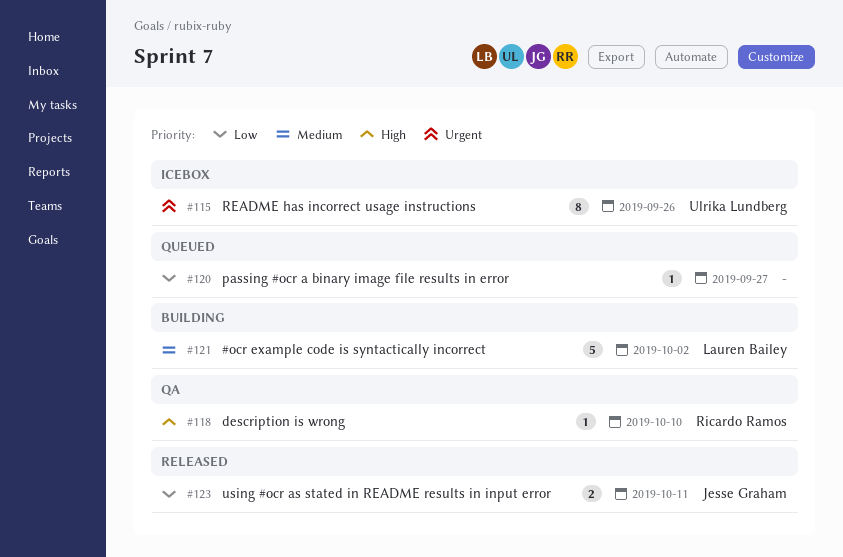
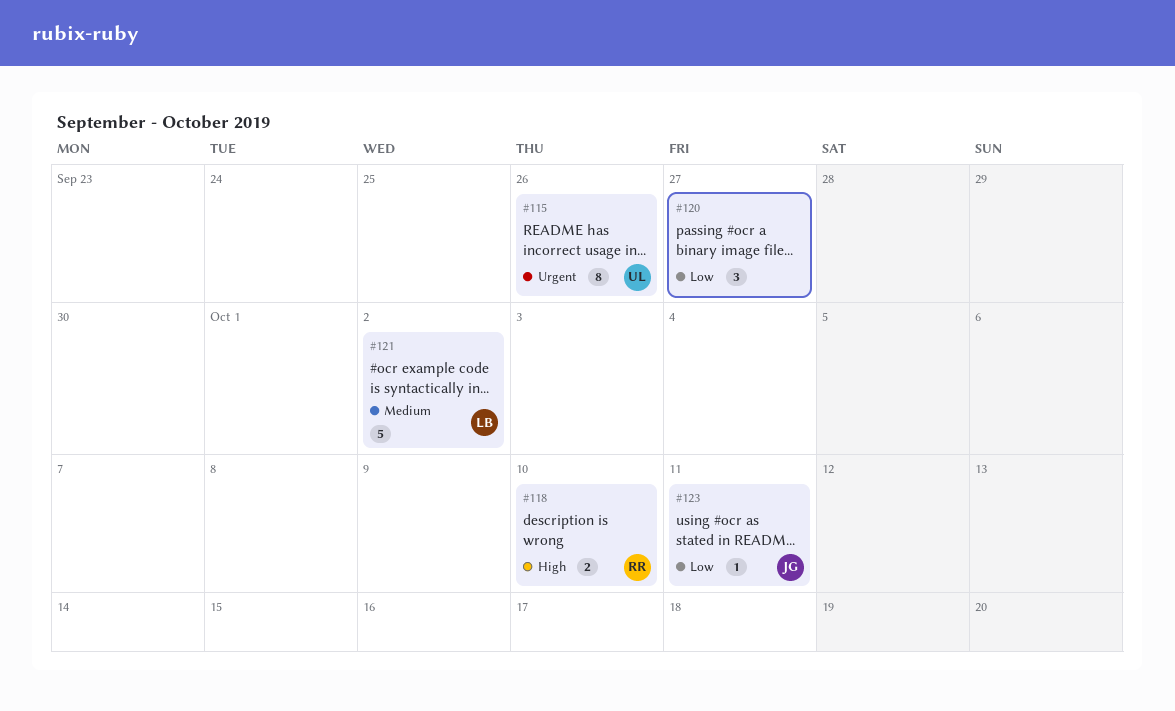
#118, estimate: 1 -> 2
#120, estimate: 1 -> 3
#123, estimate: 2 -> 1

